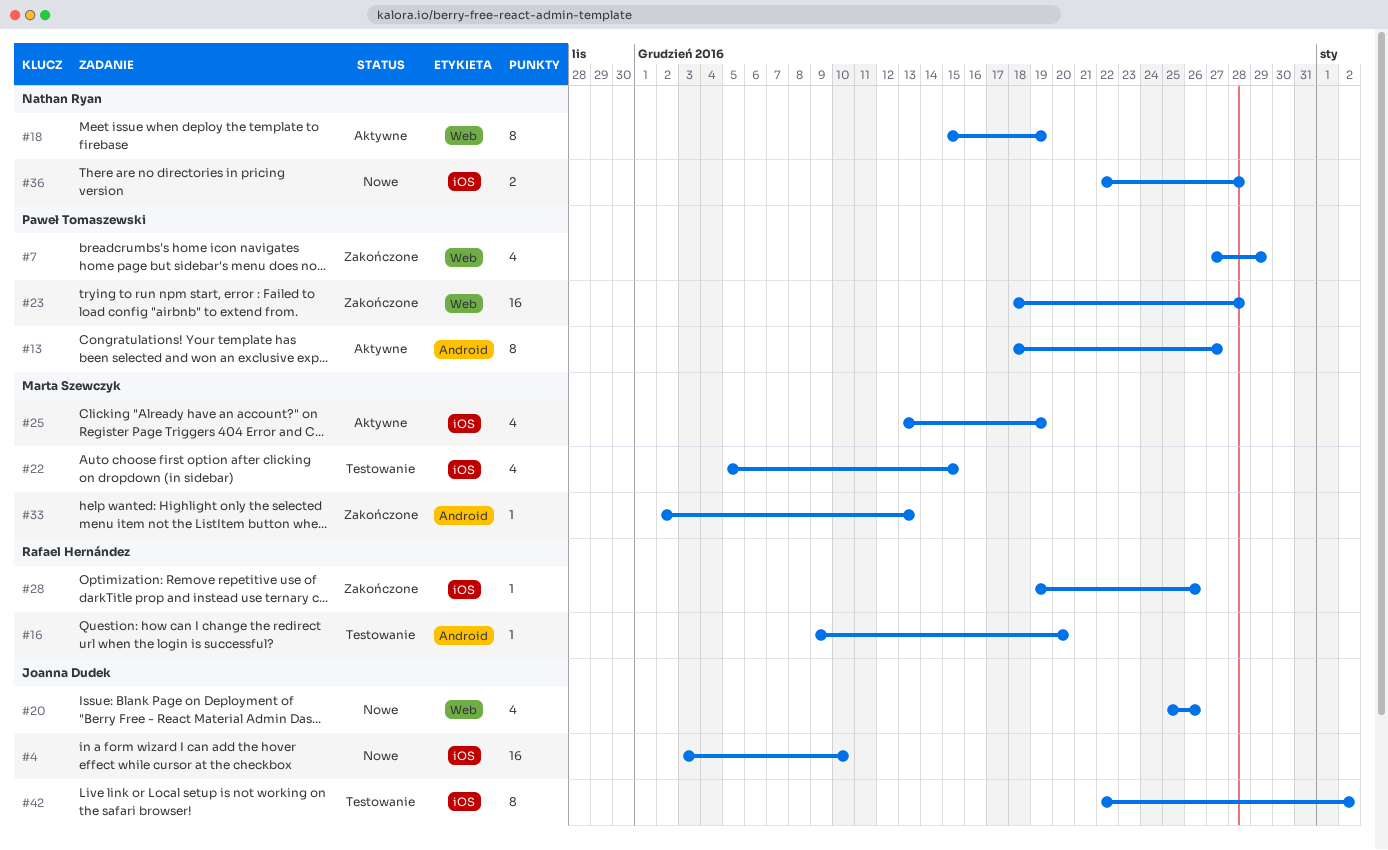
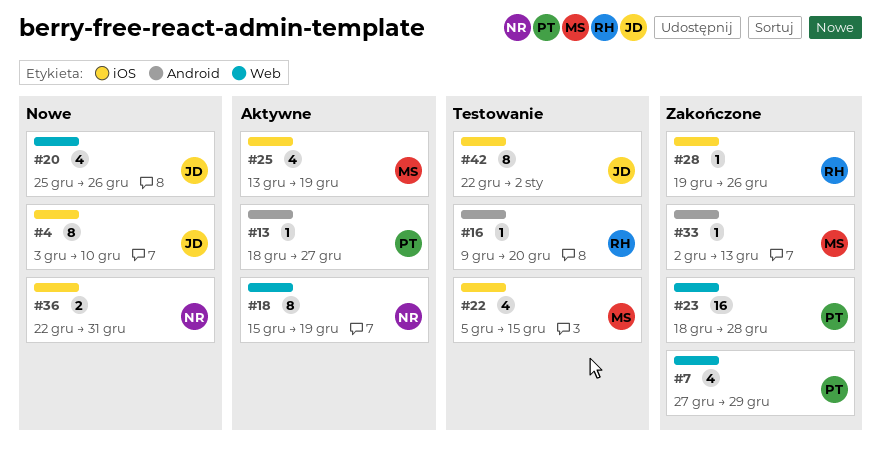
#4, estimate: 16 -> 8
#13, estimate: 8 -> 1
#36, due: Dec 28 -> Dec 31

